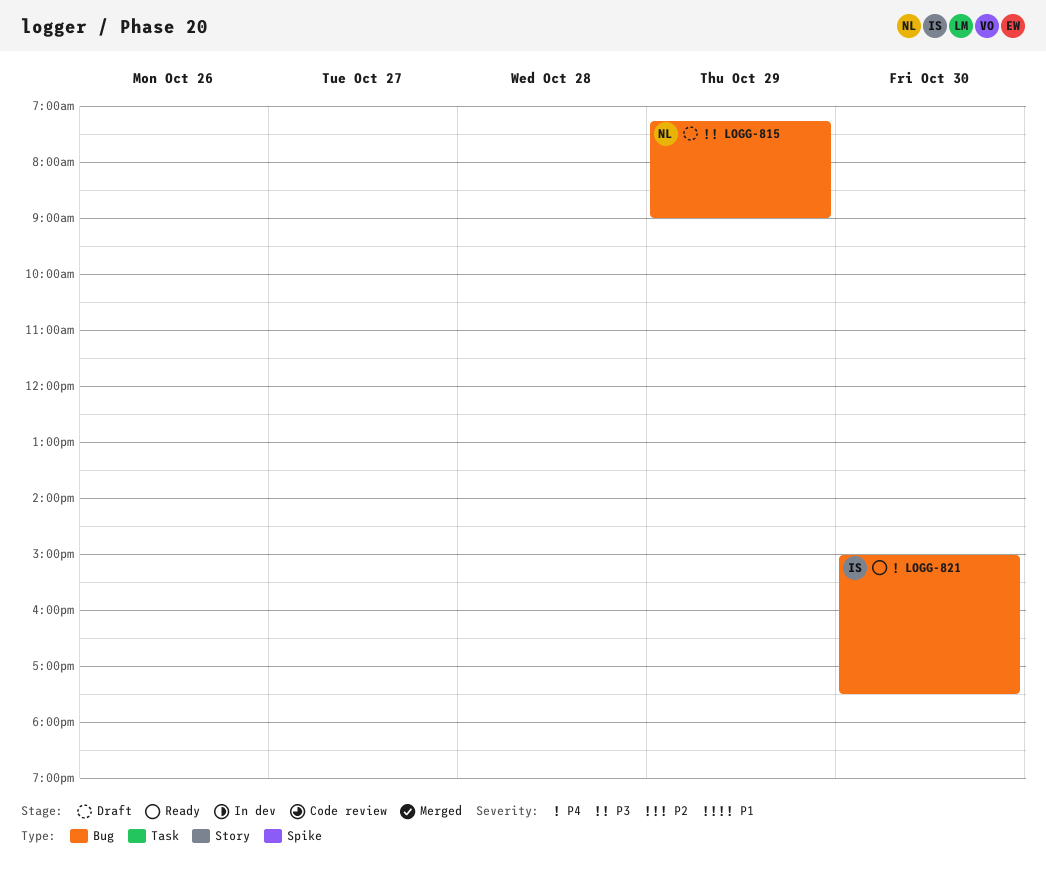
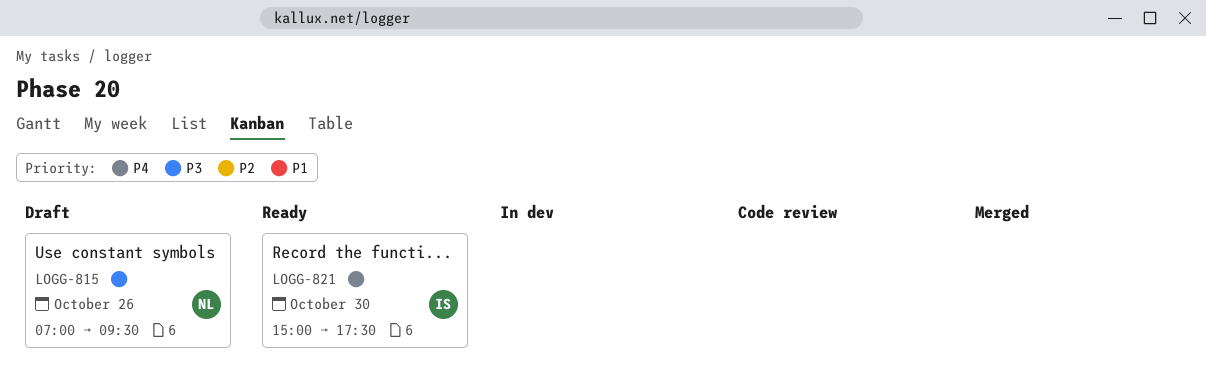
LOGG-815, day: Oct 29 -> Oct 26
LOGG-815, begins: 07:15 -> 07:00
LOGG-815, ends: 09:00 -> 09:30

